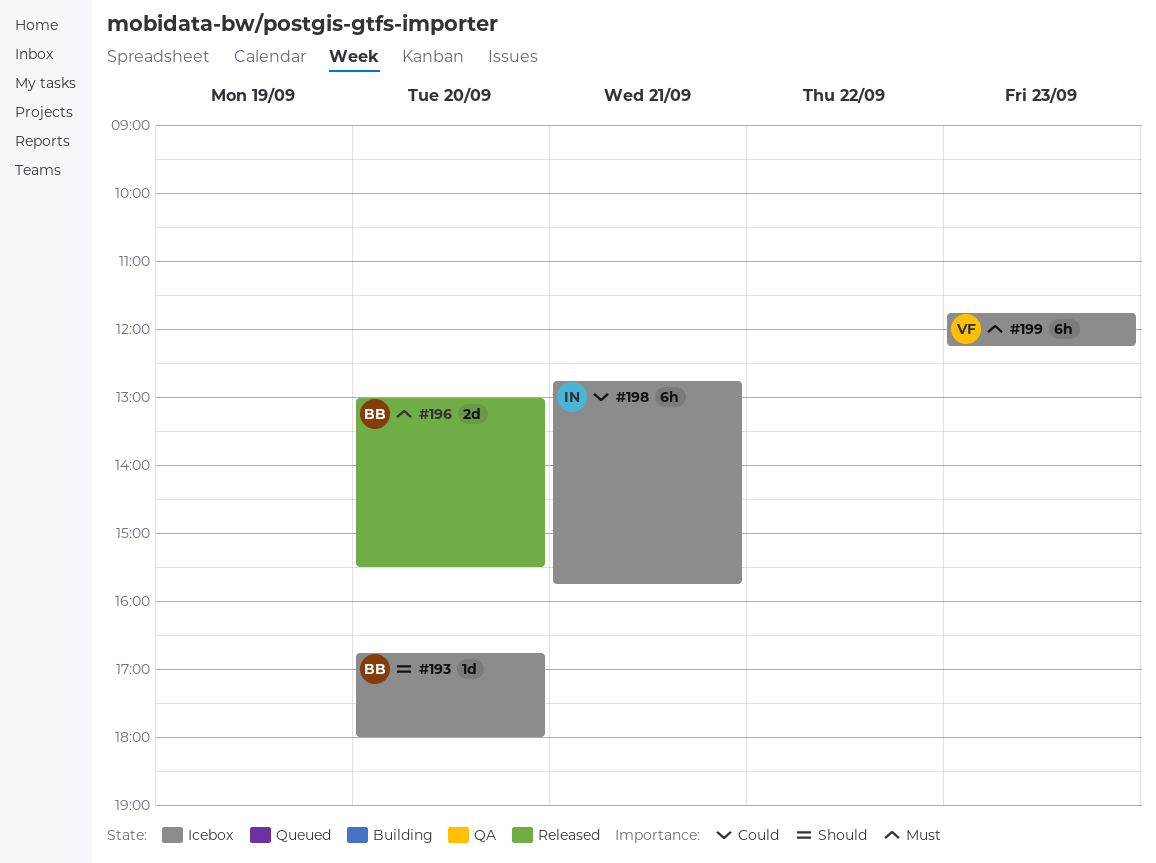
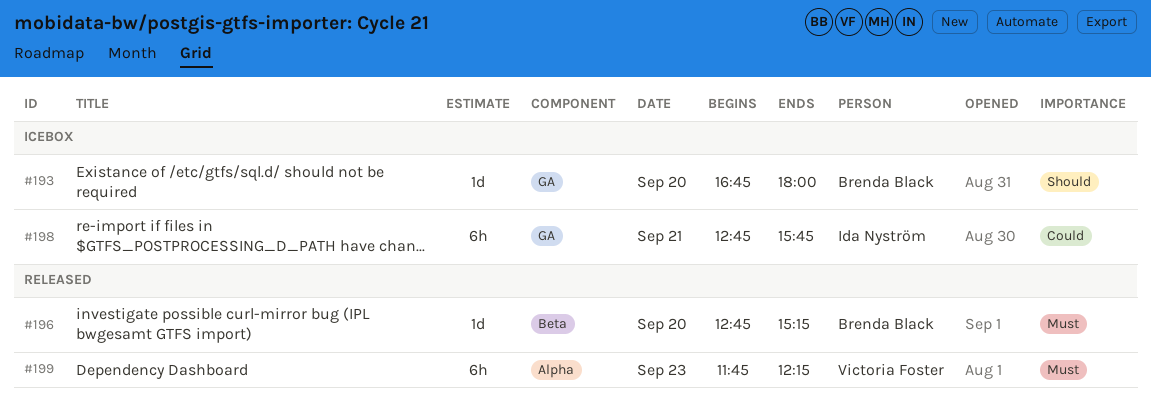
#196, estimate: 2d -> 1d
#196, begins: 13:00 -> 12:45
#196, ends: 15:30 -> 15:15
#199, status: Icebox -> Released

